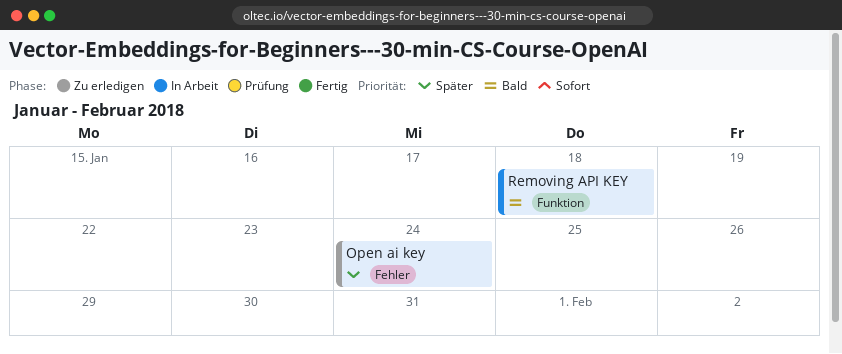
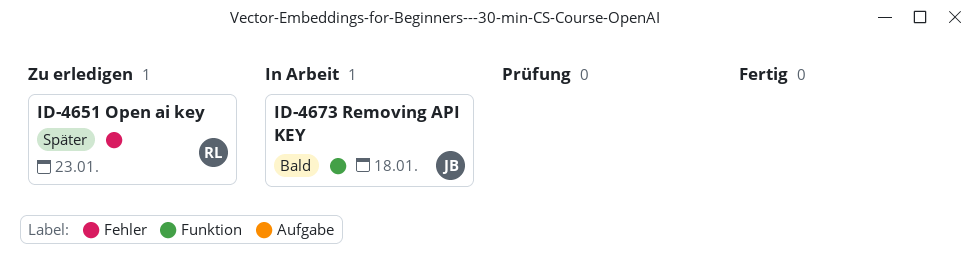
Open ai key, due: Jan 24 -> Jan 23

